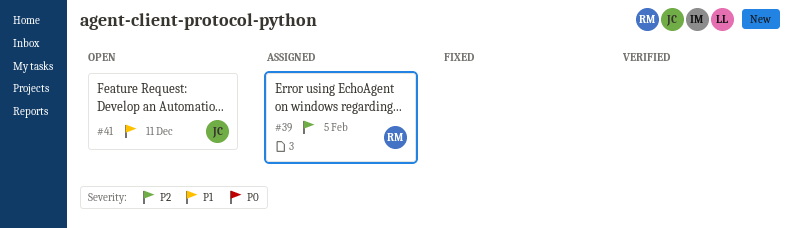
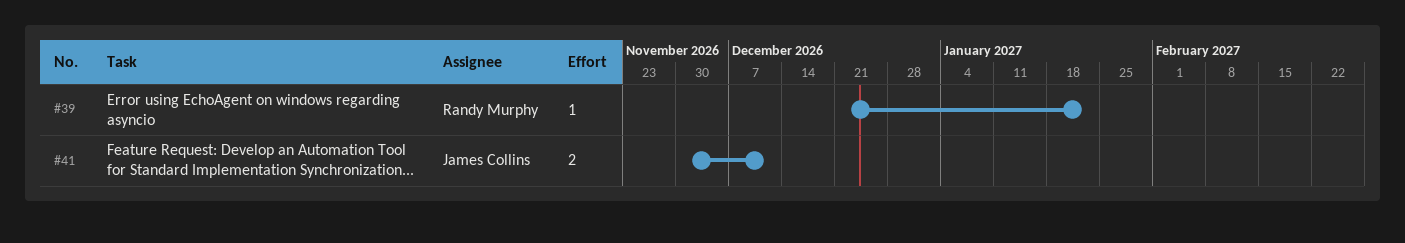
#39, due: Feb 5 -> Jan 22

